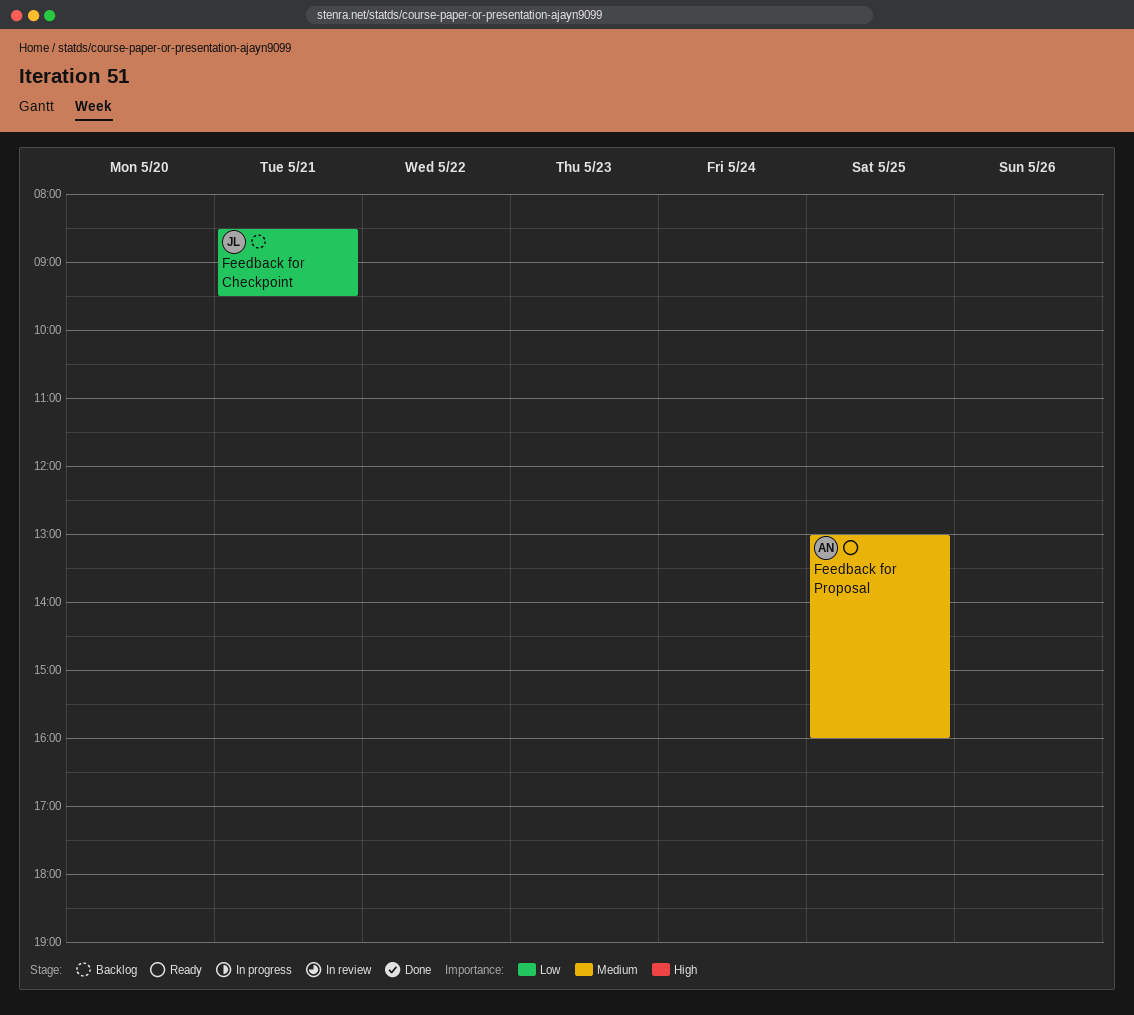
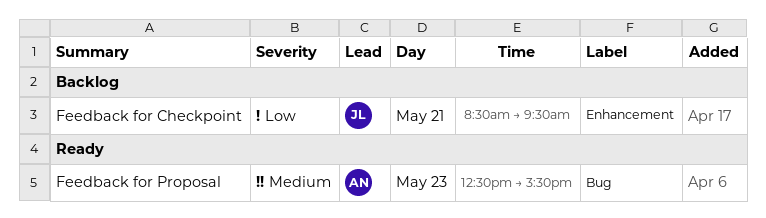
Feedback for Proposal, day: May 25 -> May 23
Feedback for Proposal, begins: 13:00 -> 12:30
Feedback for Proposal, ends: 16:00 -> 15:30

